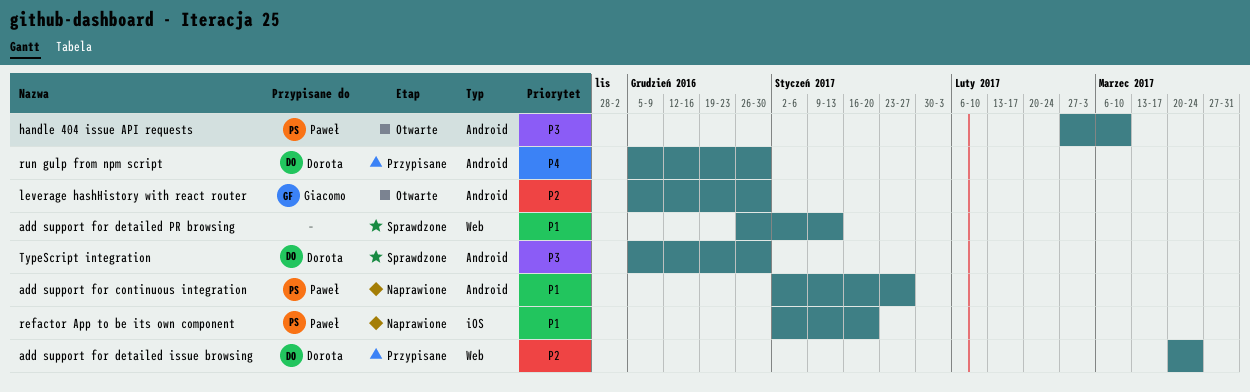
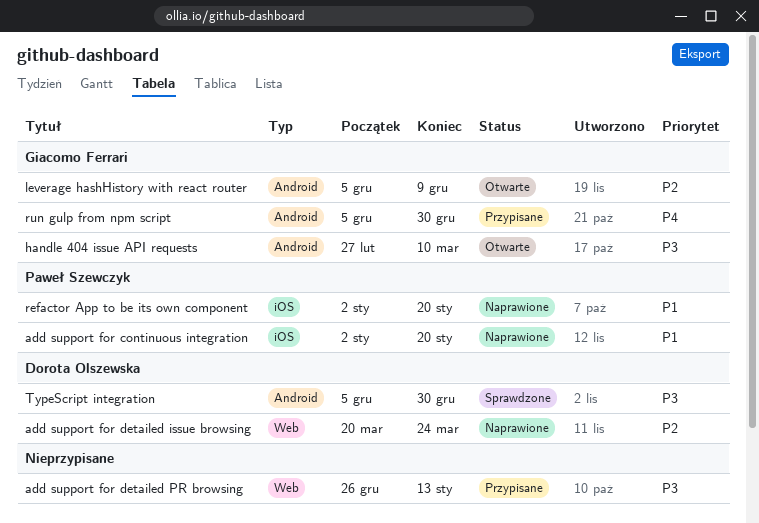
add support for continuous integration, label: Android -> iOS
add support for continuous integration, due: Jan 27 -> Jan 20
add support for detailed issue browsing, status: Przypisane -> Naprawione
add support for detailed PR browsing, status: Sprawdzone -> Przypisane
add support for detailed PR browsing, priority: P1 -> P3
handle 404 issue API requests, owner: Paweł Szewczyk -> Giacomo Ferrari
leverage hashHistory with react router, due: Dec 30 -> Dec 9
run gulp from npm script, owner: Dorota Olszewska -> Giacomo Ferrari

